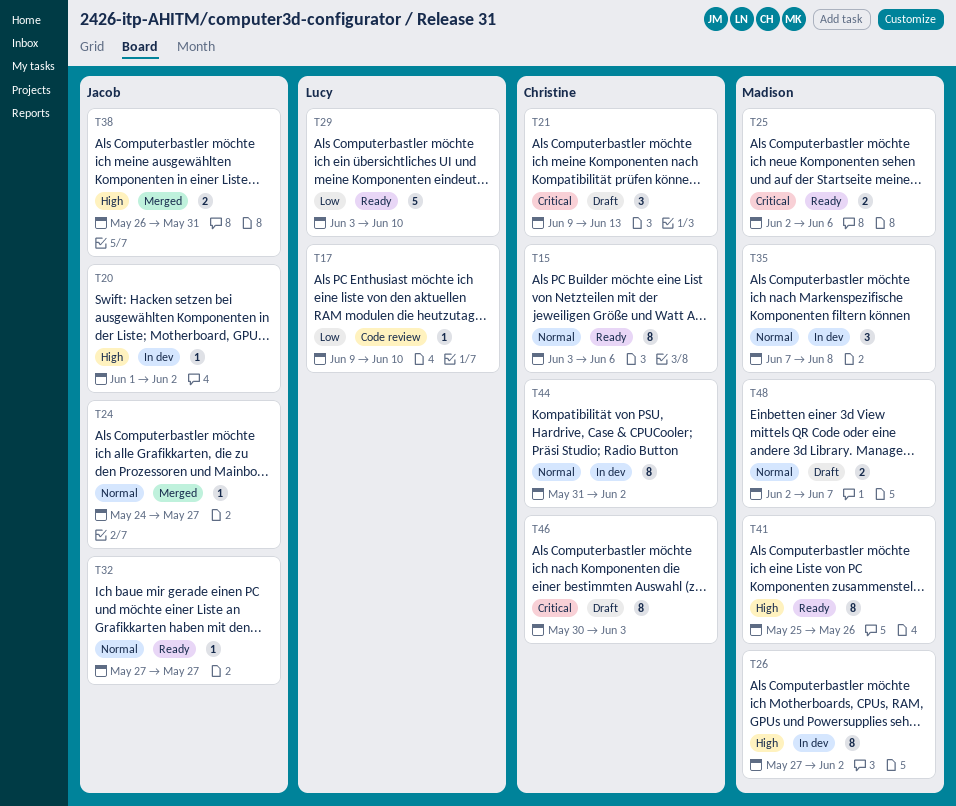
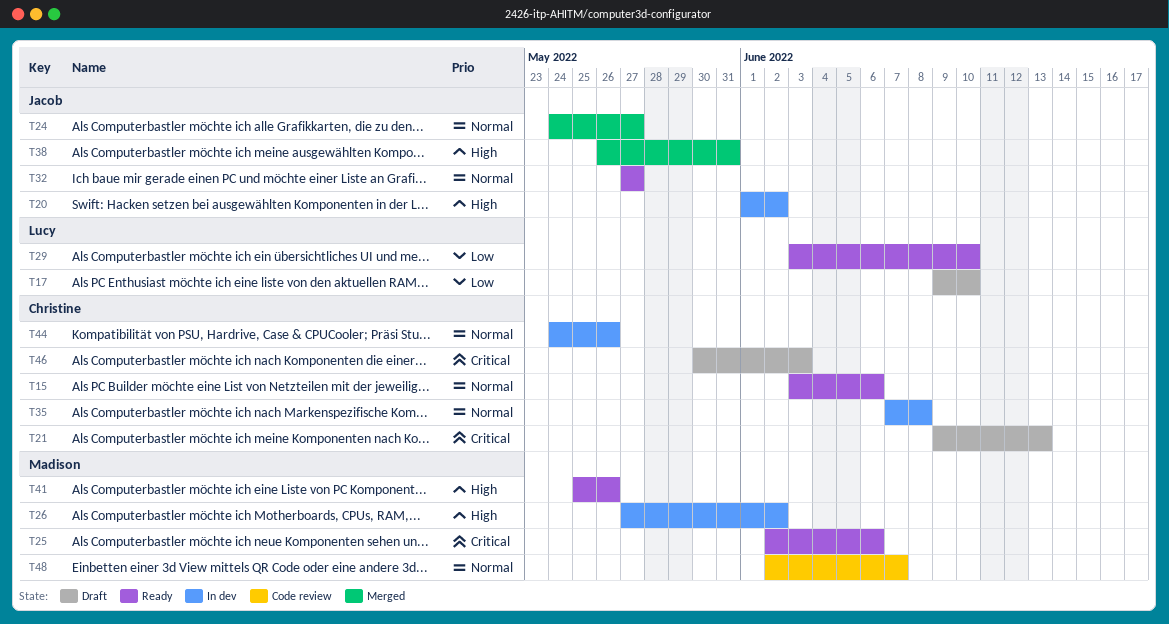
T17, status: Code review -> Draft
T35, owner: Madison -> Christine
T44, start: May 31 -> May 24
T44, due: Jun 2 -> May 26
T48, status: Draft -> Code review

